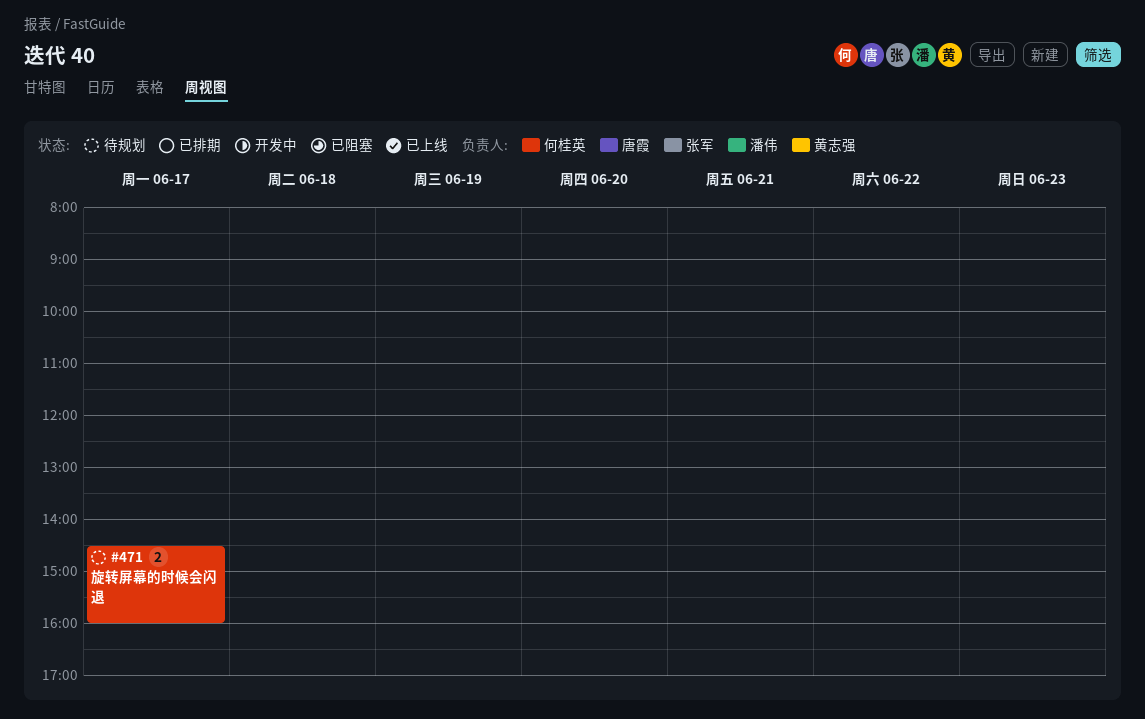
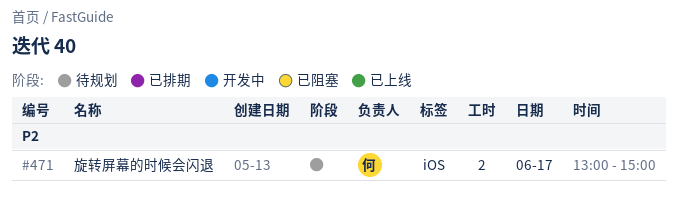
#471, begins: 14:30 -> 13:00
#471, ends: 16:00 -> 15:00

